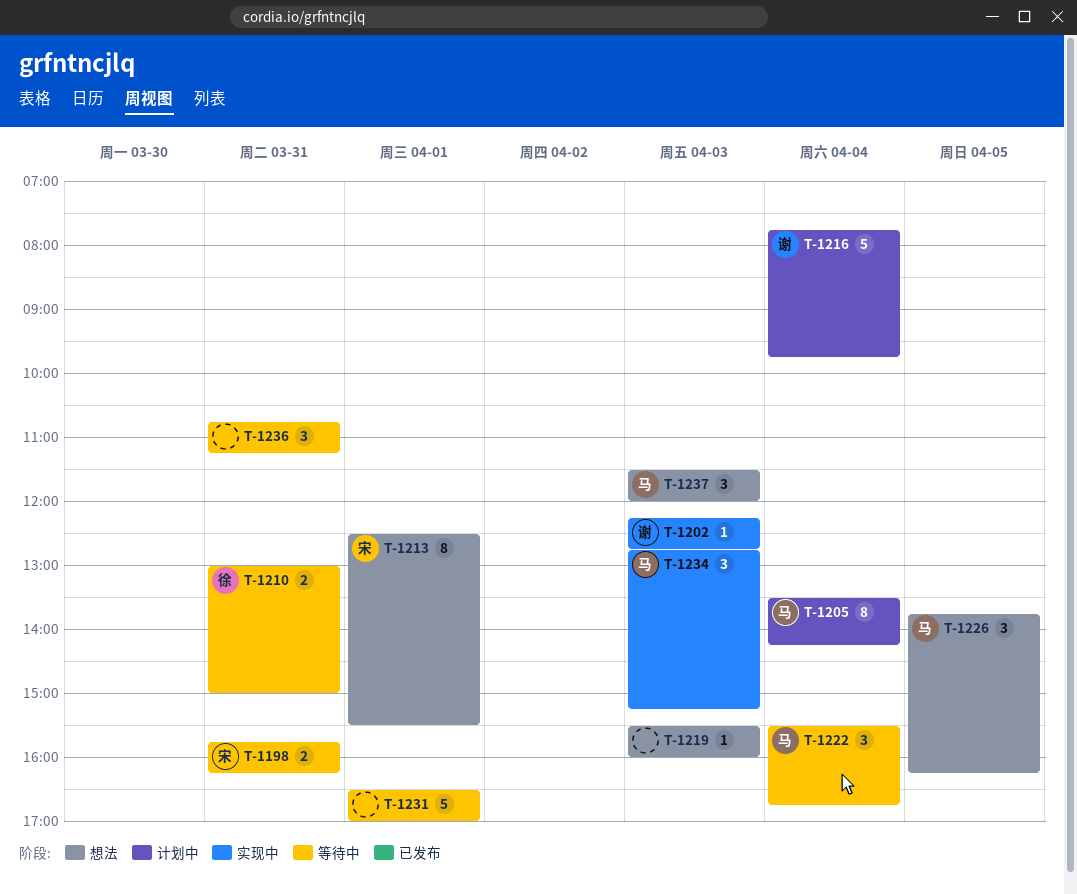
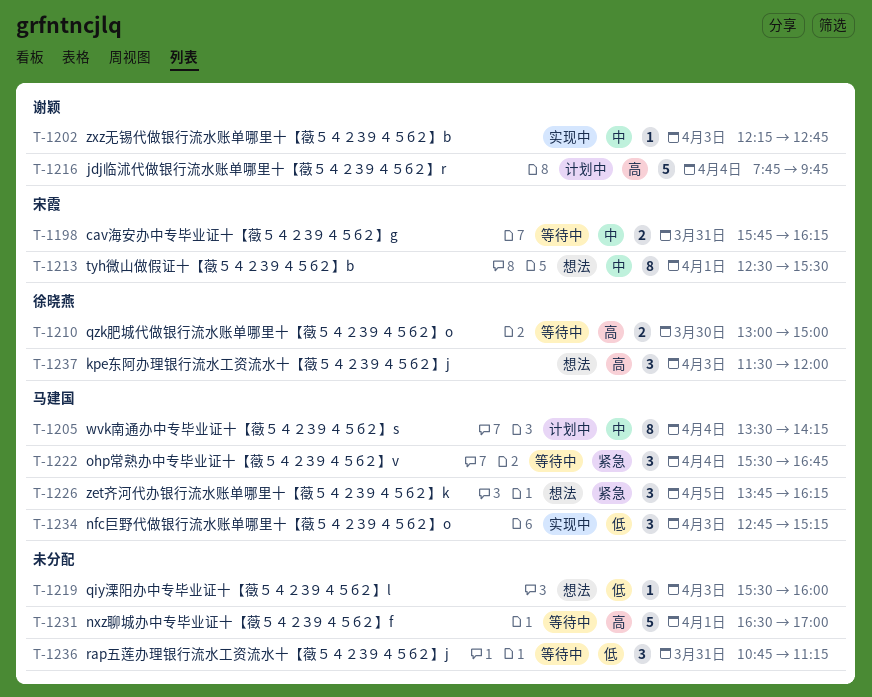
T-1210, day: Mar 31 -> Mar 30
T-1237, owner: 马建国 -> 徐晓燕

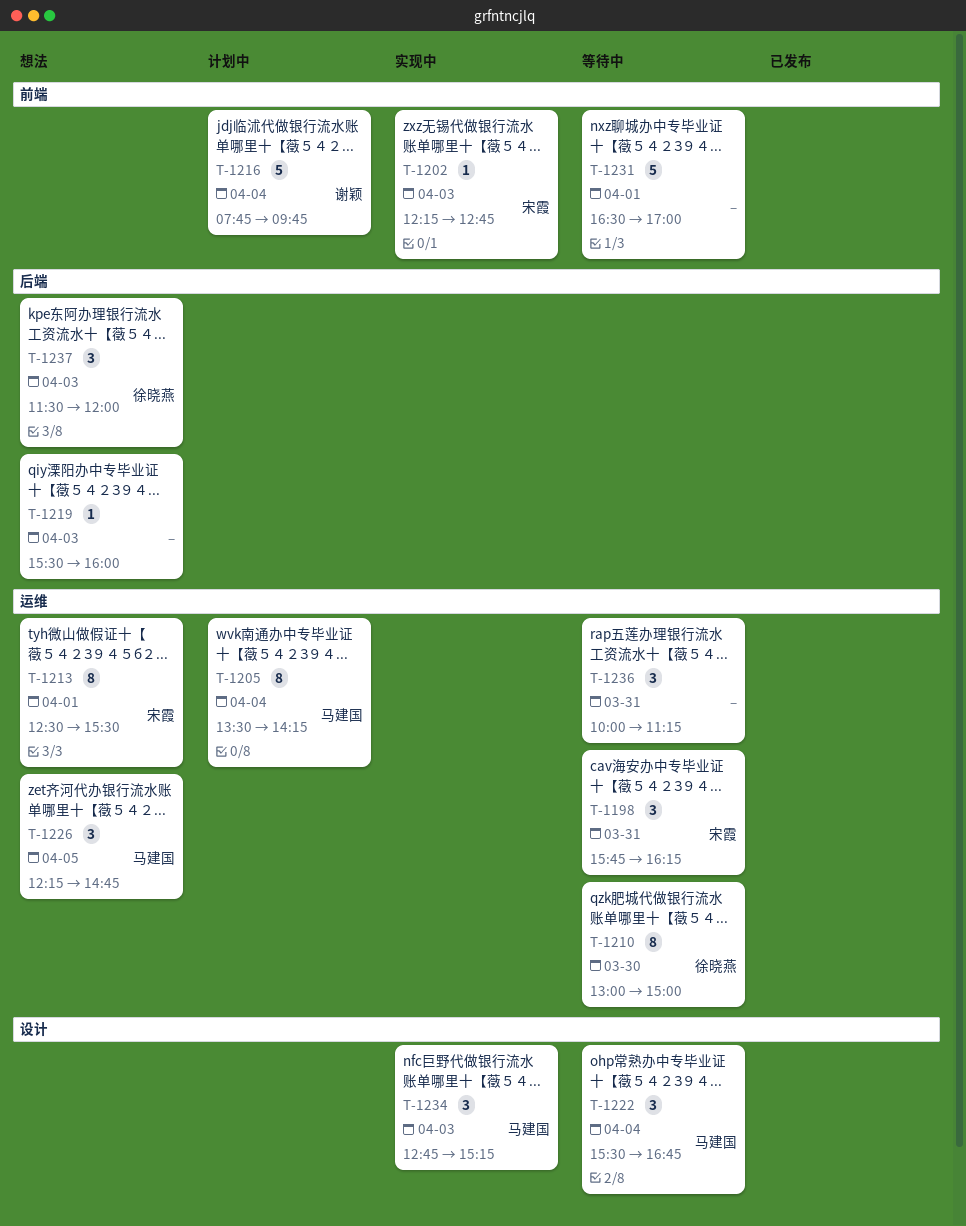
T-1198, estimate: 2 -> 3
T-1202, owner: 谢颖 -> 宋霞
T-1210, estimate: 2 -> 8
T-1226, begins: 13:45 -> 12:15
T-1226, ends: 16:15 -> 14:45
T-1236, begins: 10:45 -> 10:00

